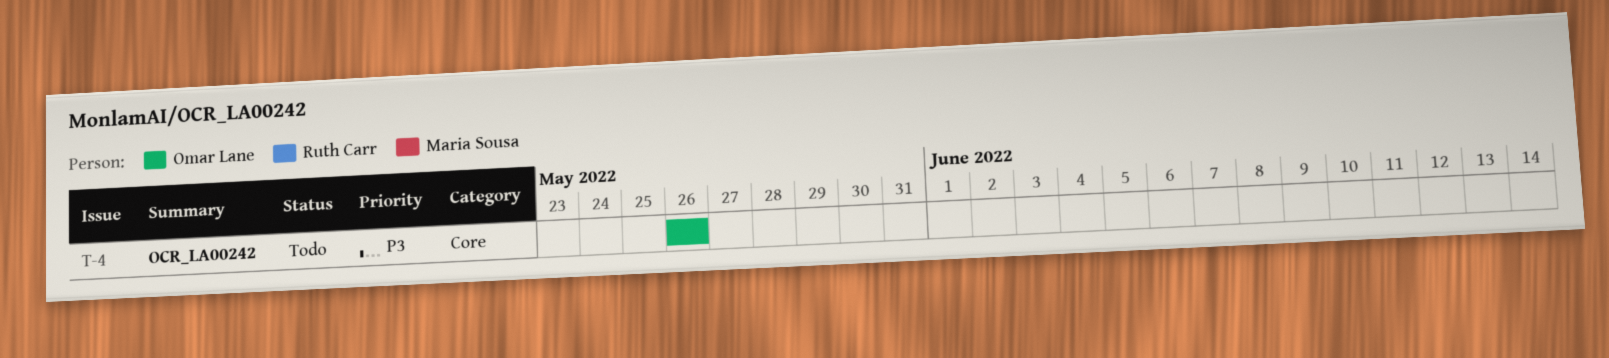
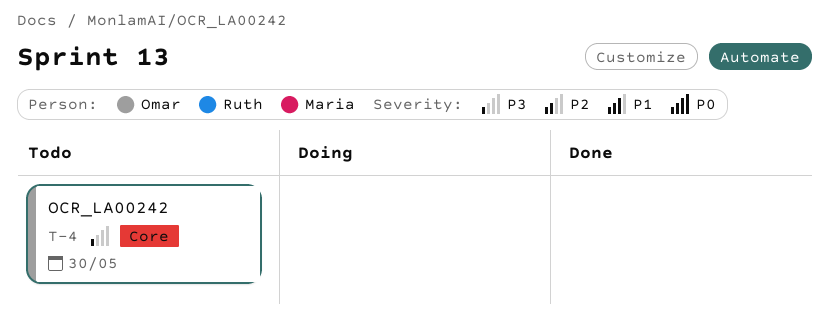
T-4, due: May 26 -> May 30

